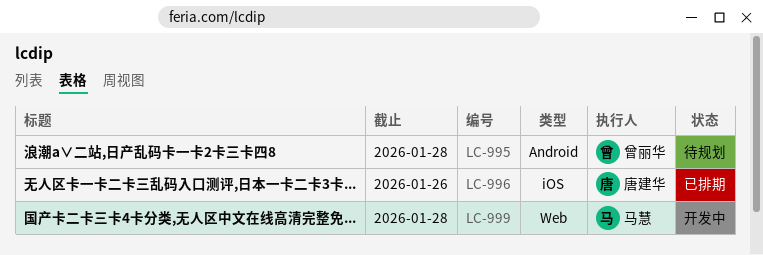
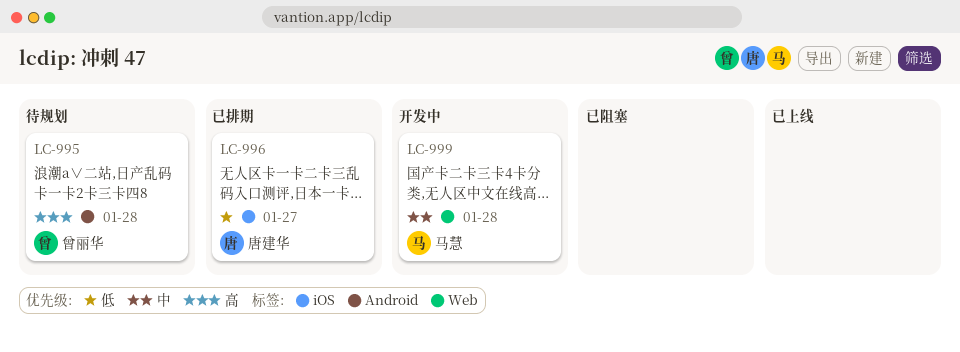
LC-996, due: Jan 26 -> Jan 27

